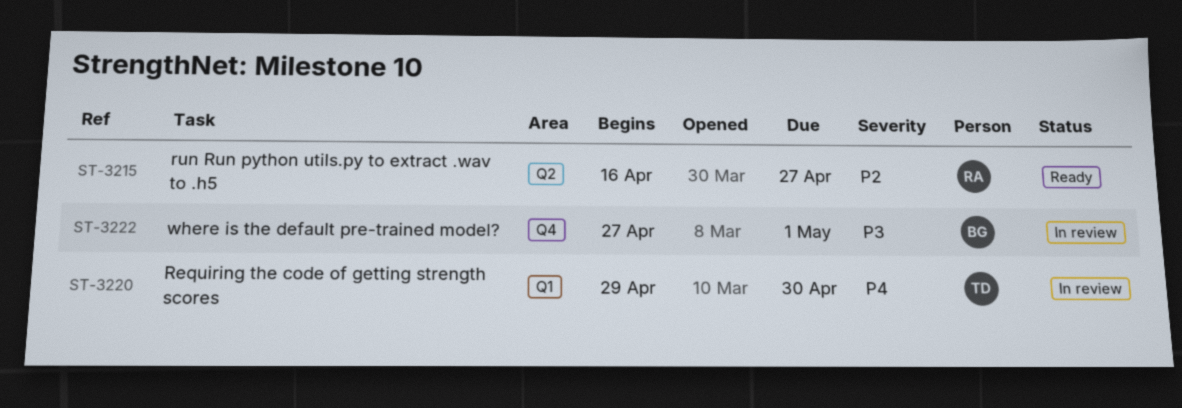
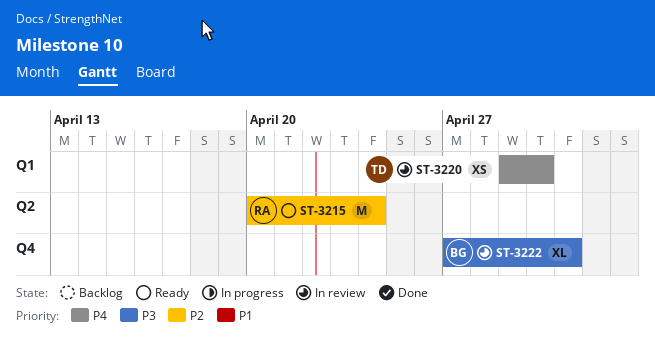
ST-3215, start: Apr 16 -> Apr 20
ST-3215, due: Apr 27 -> Apr 24

